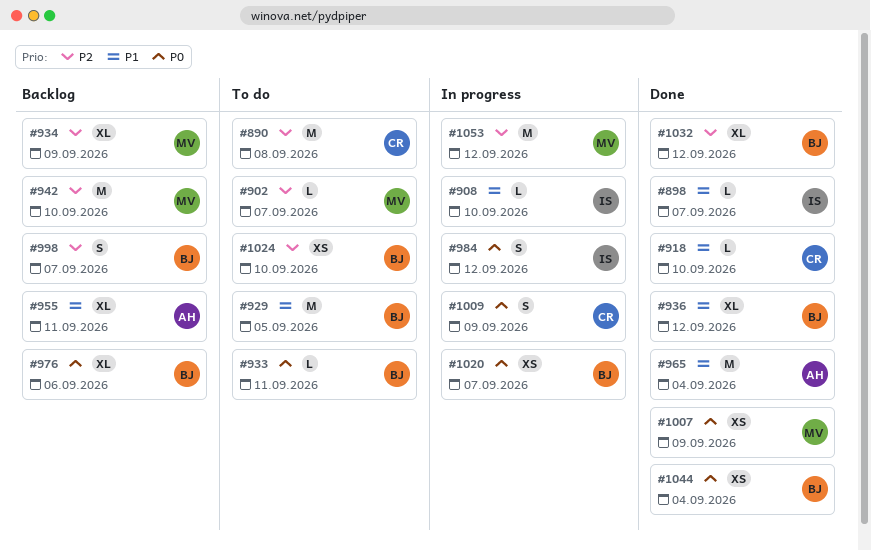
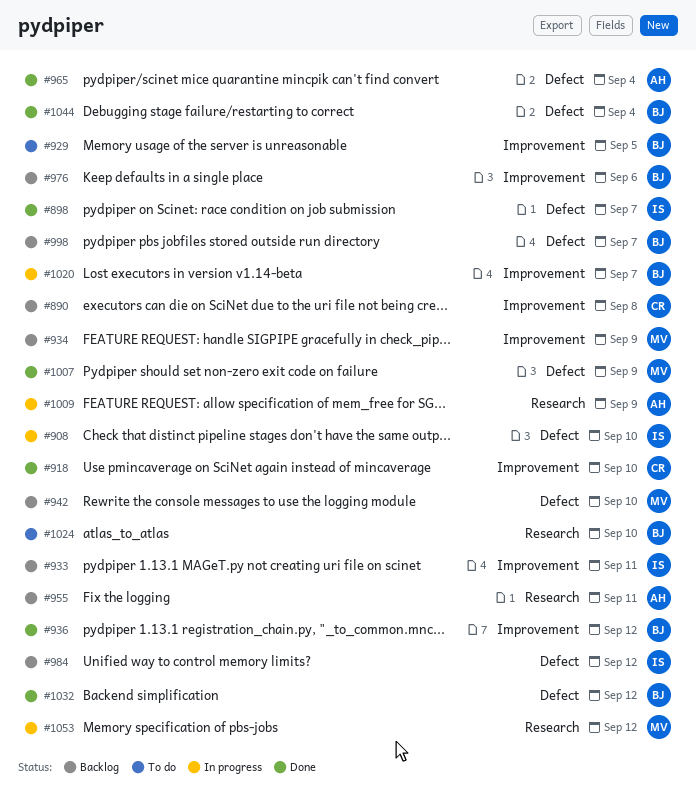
#890, status: To do -> Backlog
#902: present -> none
#933, status: To do -> Backlog
#933, owner: BJ -> IS
#984, status: In progress -> Backlog
#1009, owner: CR -> AH

